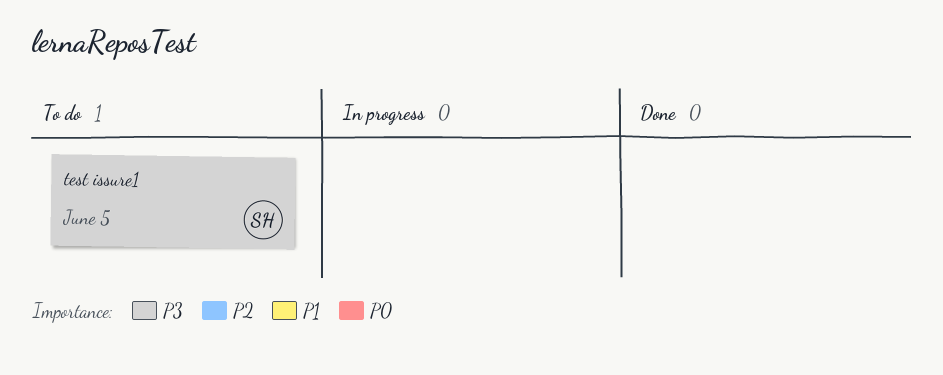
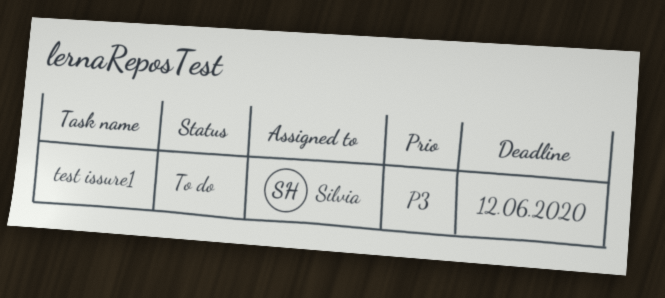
test issure1, due: Jun 5 -> Jun 12

